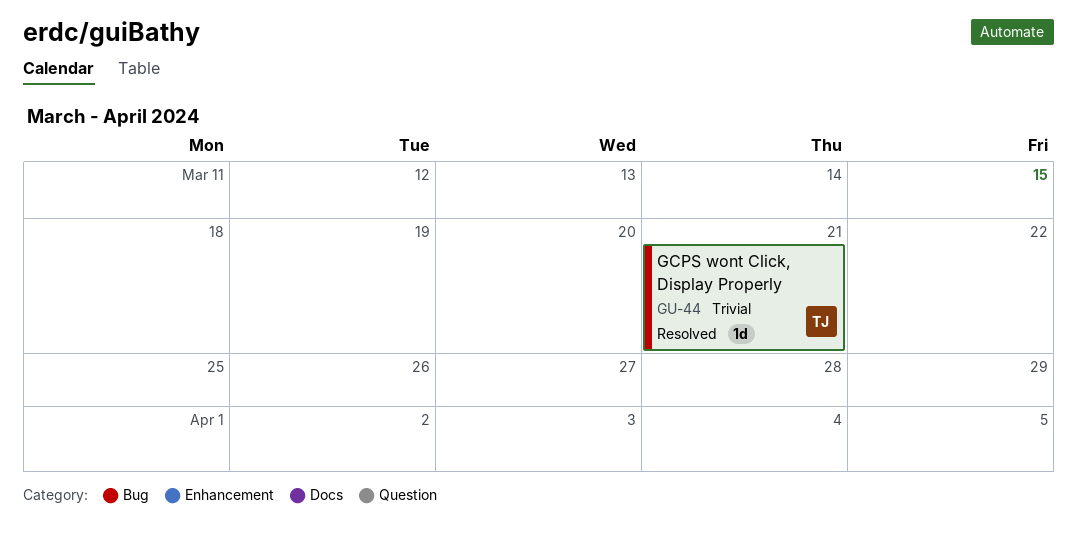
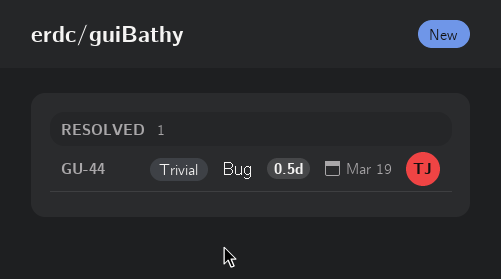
GU-44, estimate: 1d -> 0.5d
GU-44, due: Mar 21 -> Mar 19

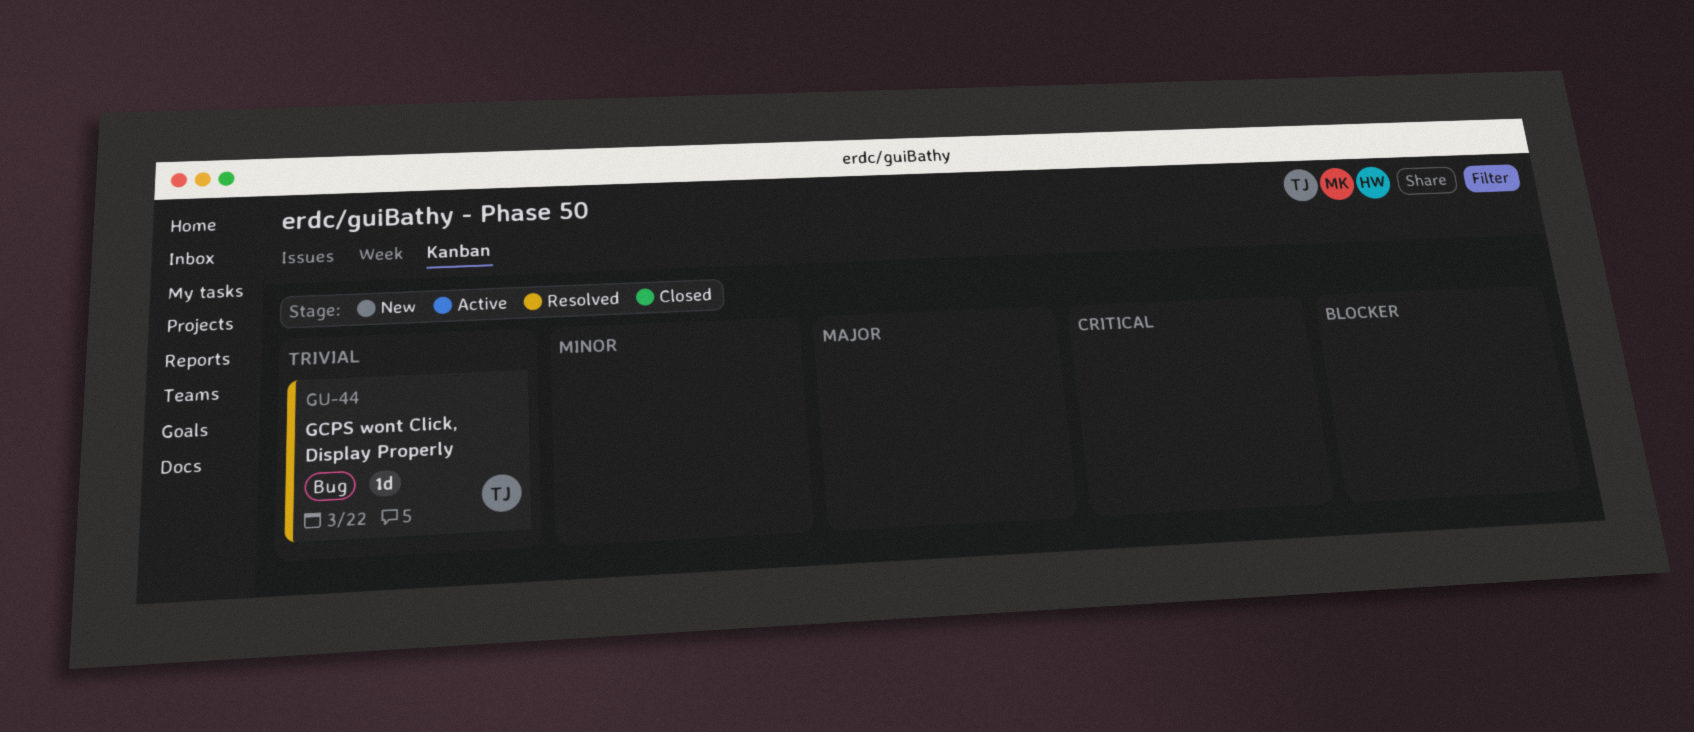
GU-44, estimate: 0.5d -> 1d
GU-44, due: Mar 19 -> Mar 22

